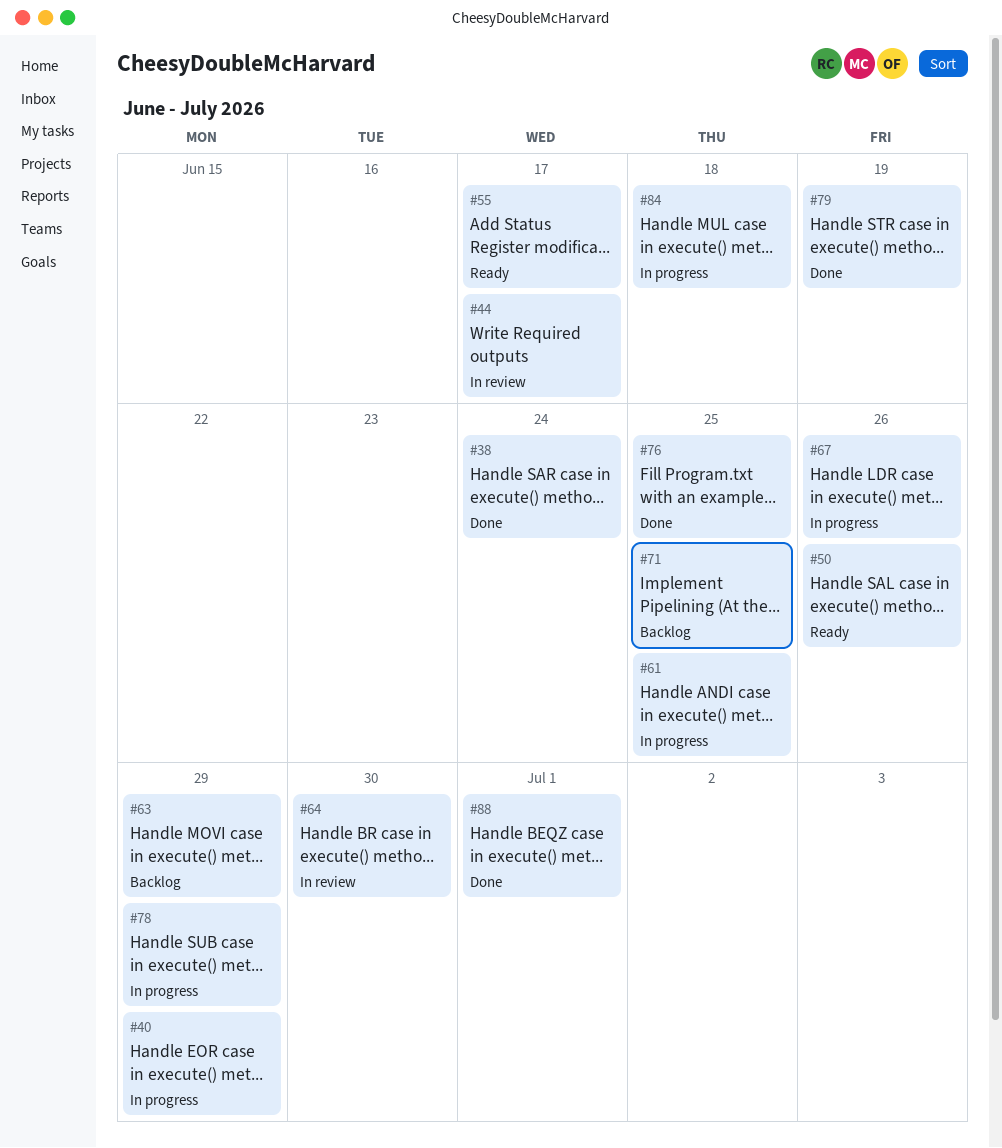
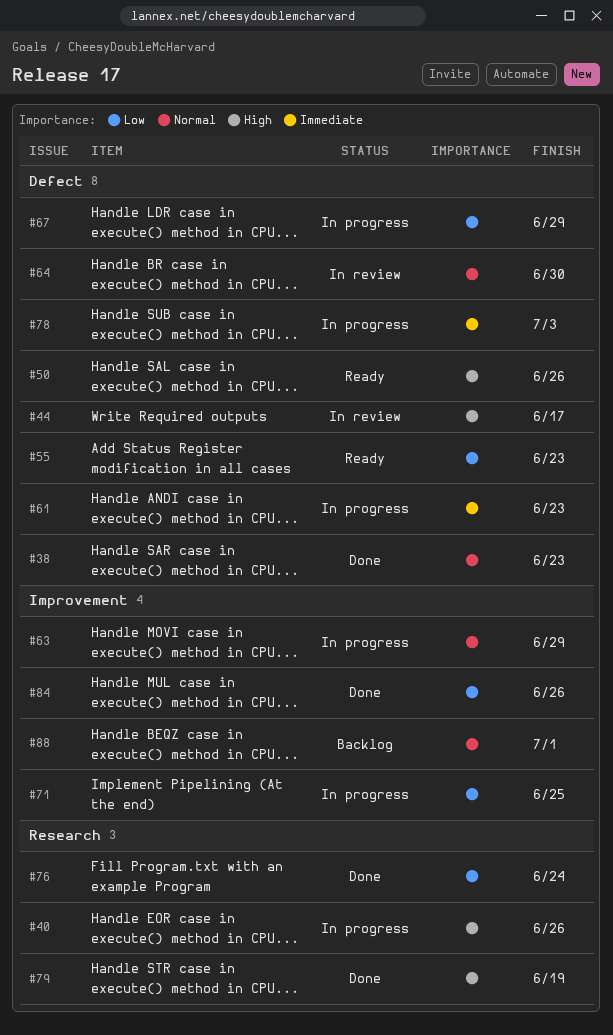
#38, due: Jun 24 -> Jun 23
#40, due: Jun 29 -> Jun 26
#55, due: Jun 17 -> Jun 23
#61, due: Jun 25 -> Jun 23
#63, status: Backlog -> In progress
#67, due: Jun 26 -> Jun 29
#71, status: Backlog -> In progress
#76, due: Jun 25 -> Jun 24
#78, due: Jun 29 -> Jul 3
#84, status: In progress -> Done
#84, due: Jun 18 -> Jun 26
#88, status: Done -> Backlog

